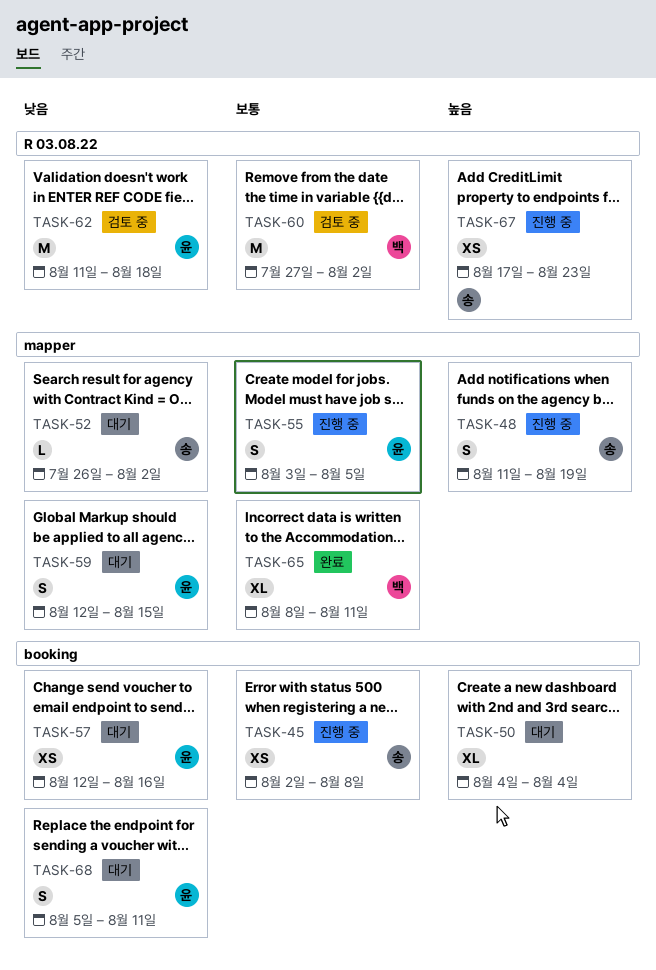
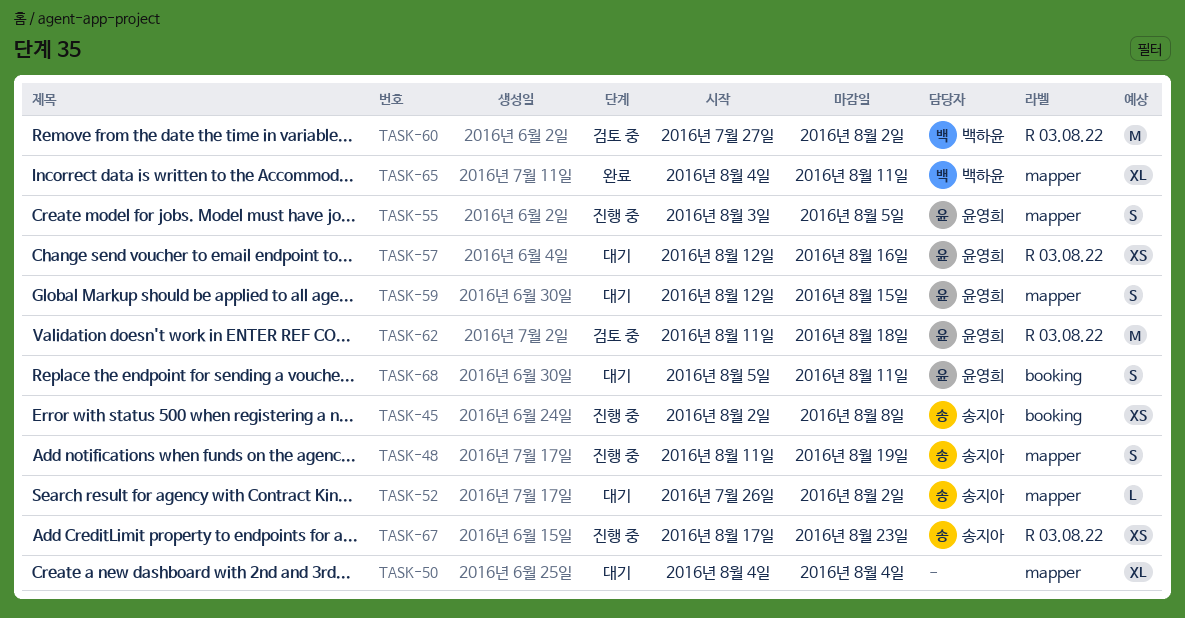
TASK-50, label: booking -> mapper
TASK-57, label: booking -> R 03.08.22
TASK-65, start: Aug 8 -> Aug 4

